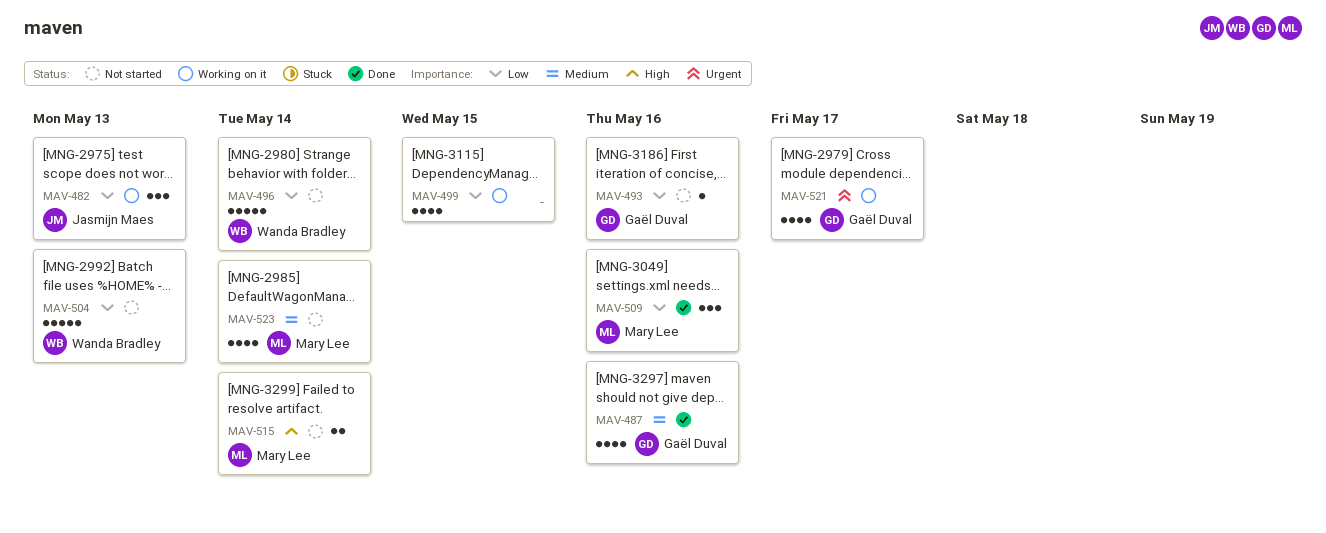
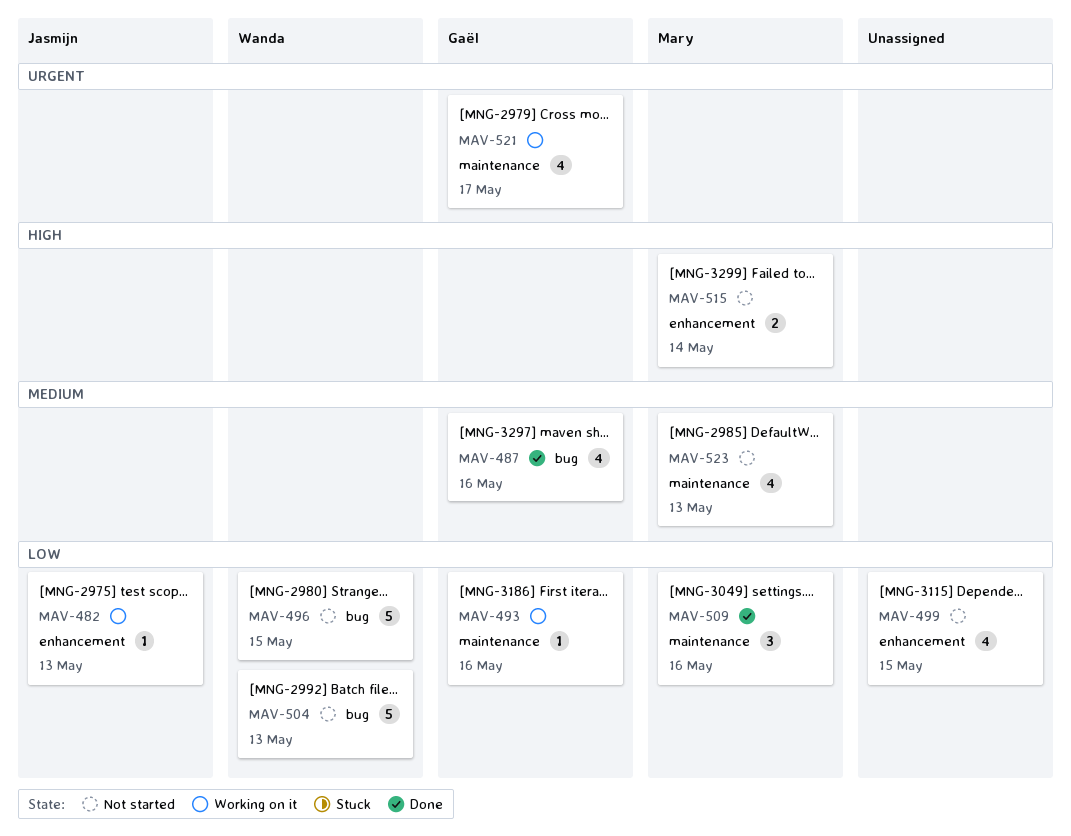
MAV-482, estimate: 3 -> 1
MAV-493, status: Not started -> Working on it
MAV-496, due: May 14 -> May 15
MAV-499, status: Working on it -> Not started
MAV-523, due: May 14 -> May 13

